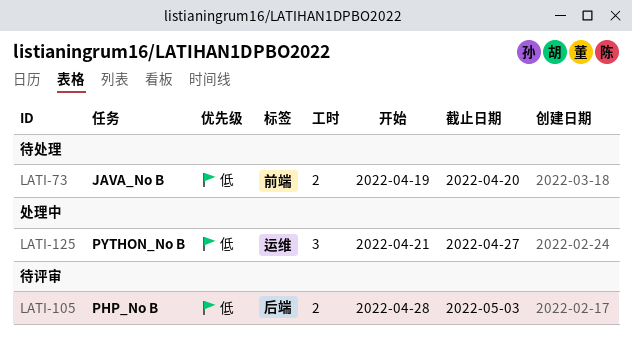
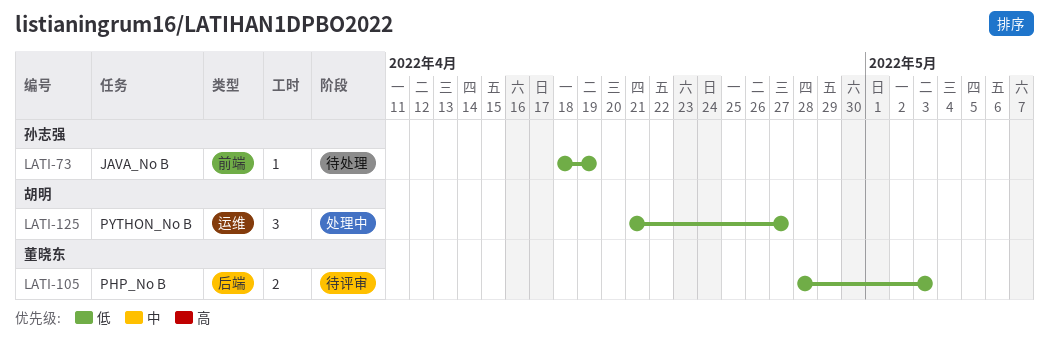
LATI-73, estimate: 2 -> 1
LATI-73, start: Apr 19 -> Apr 18
LATI-73, due: Apr 20 -> Apr 19

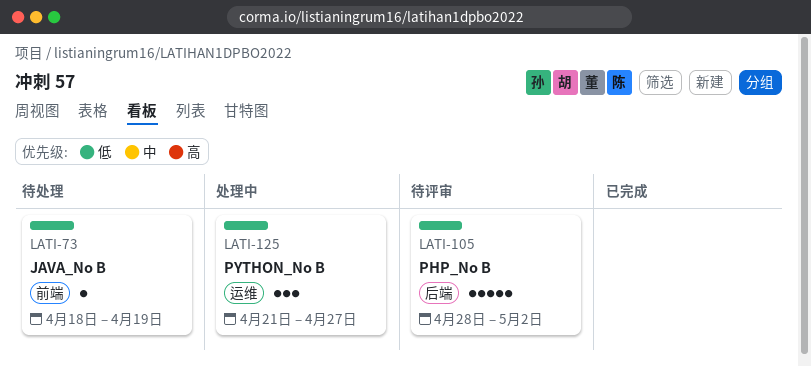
LATI-105, estimate: 2 -> 5
LATI-105, due: May 3 -> May 2

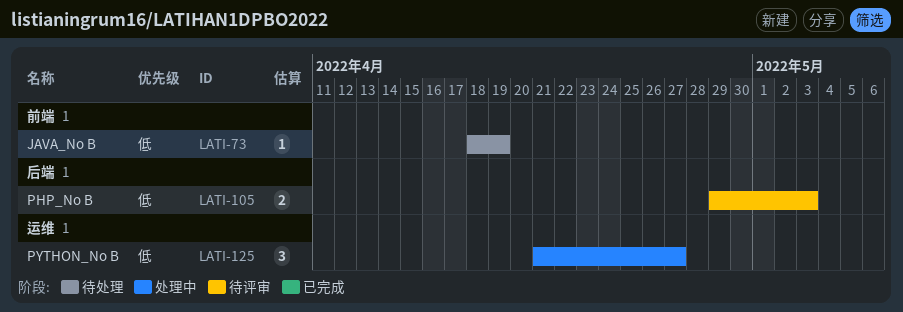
LATI-105, estimate: 5 -> 2
LATI-105, start: Apr 28 -> Apr 29
LATI-105, due: May 2 -> May 3

